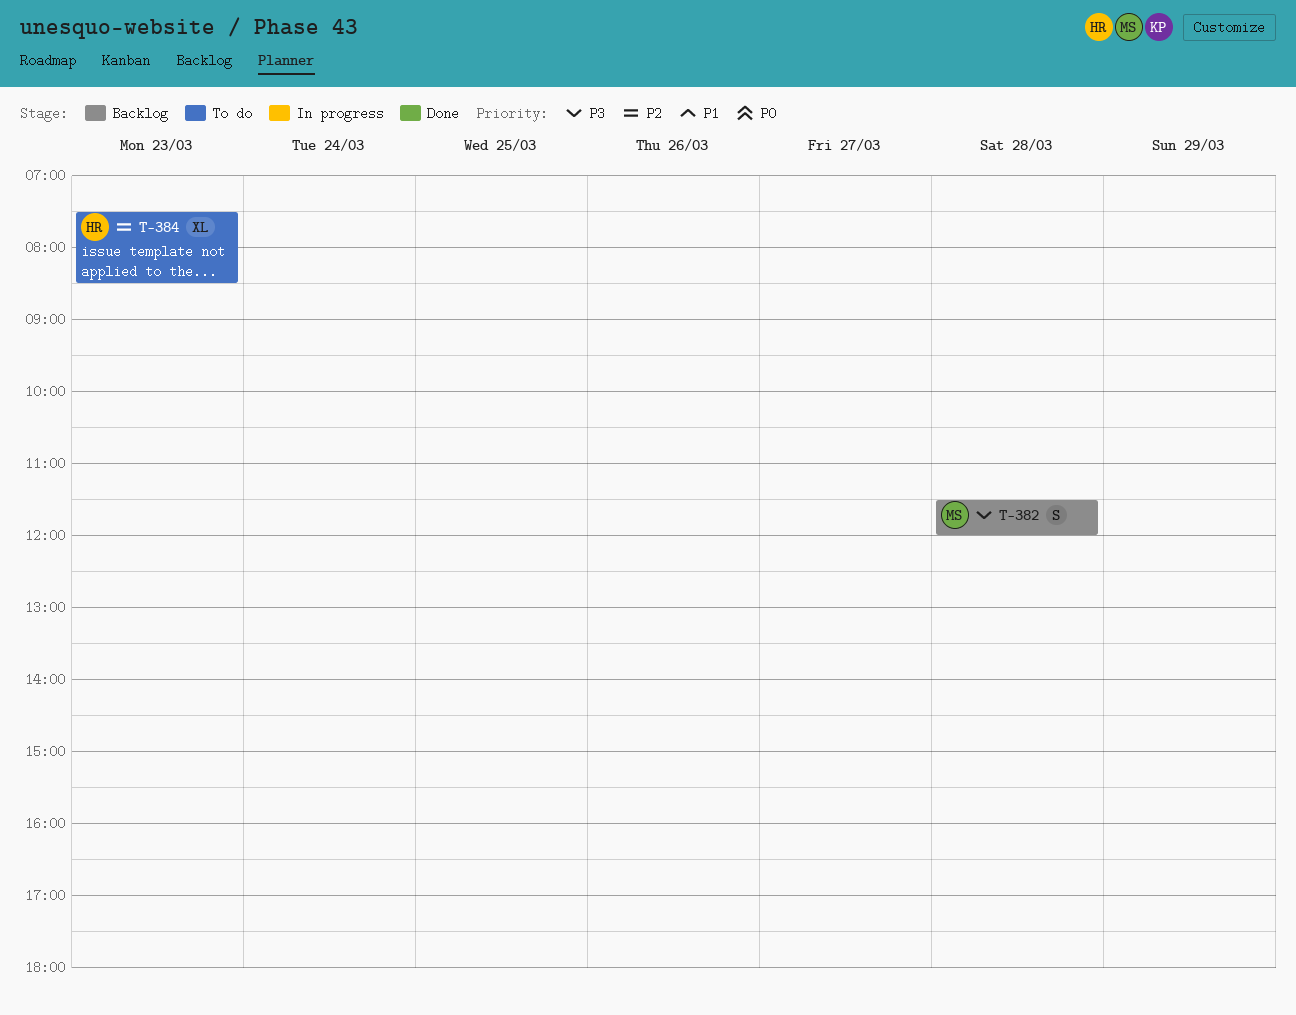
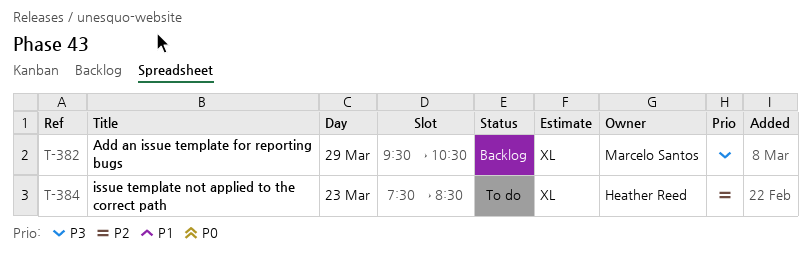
T-382, estimate: S -> XL
T-382, day: Mar 28 -> Mar 29
T-382, begins: 11:30 -> 09:30
T-382, ends: 12:00 -> 10:30

